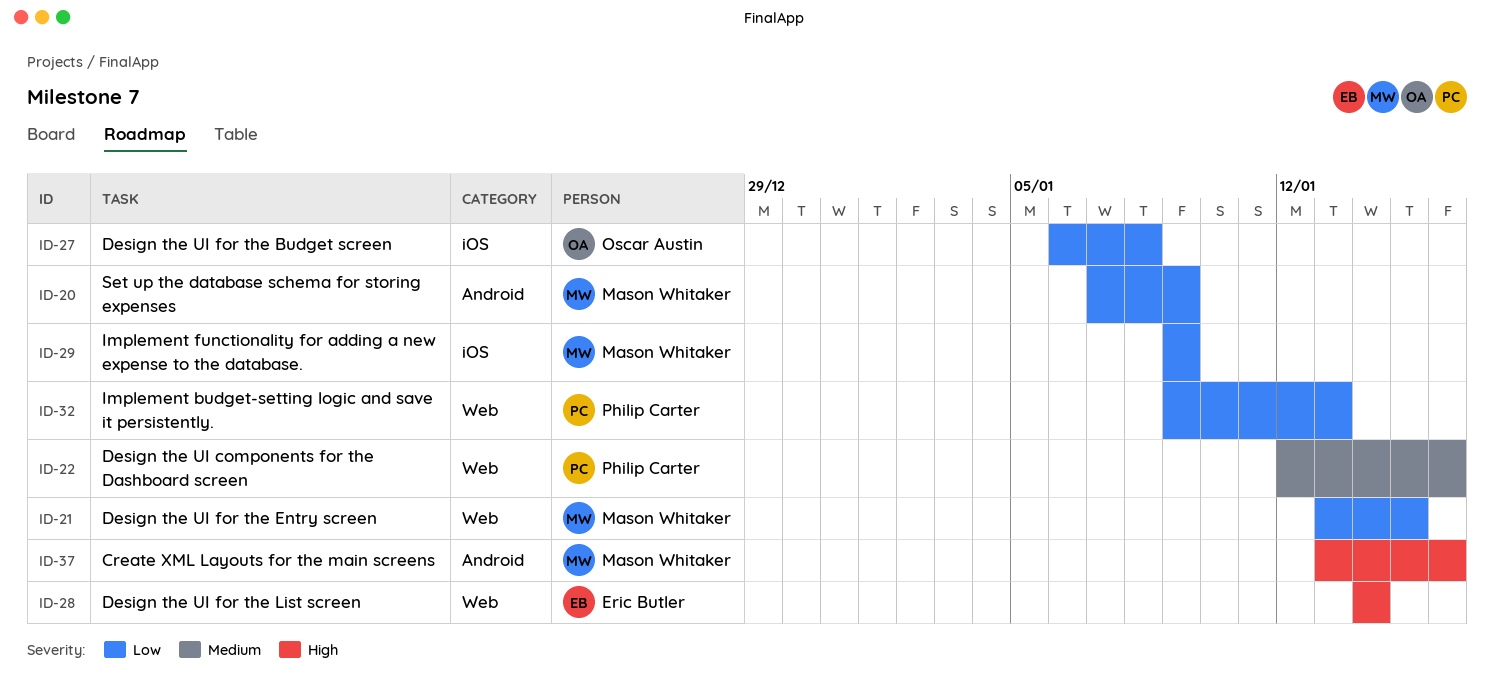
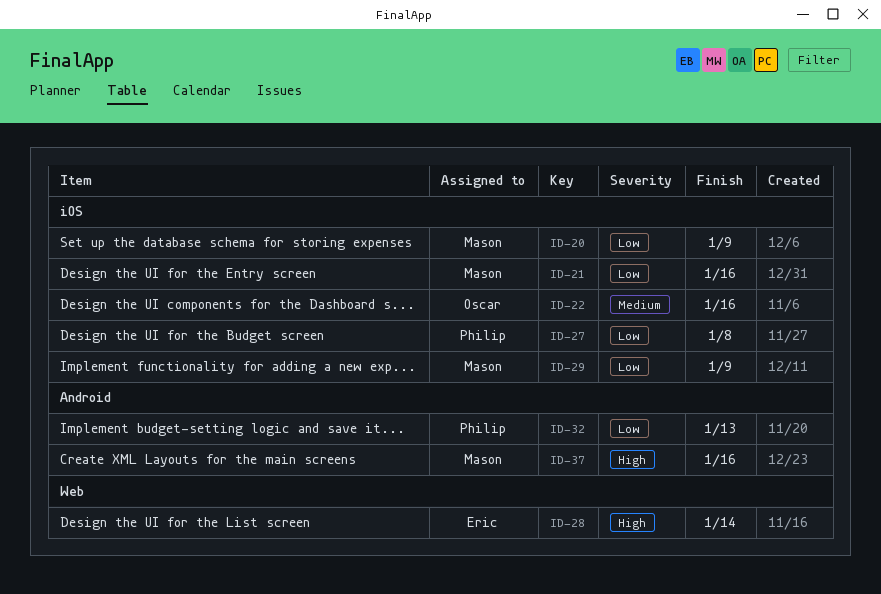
ID-20, label: Android -> iOS
ID-21, label: Web -> iOS
ID-21, due: Jan 15 -> Jan 16
ID-22, owner: Philip Carter -> Oscar Austin
ID-22, label: Web -> iOS
ID-27, owner: Oscar Austin -> Philip Carter
ID-32, label: Web -> Android

